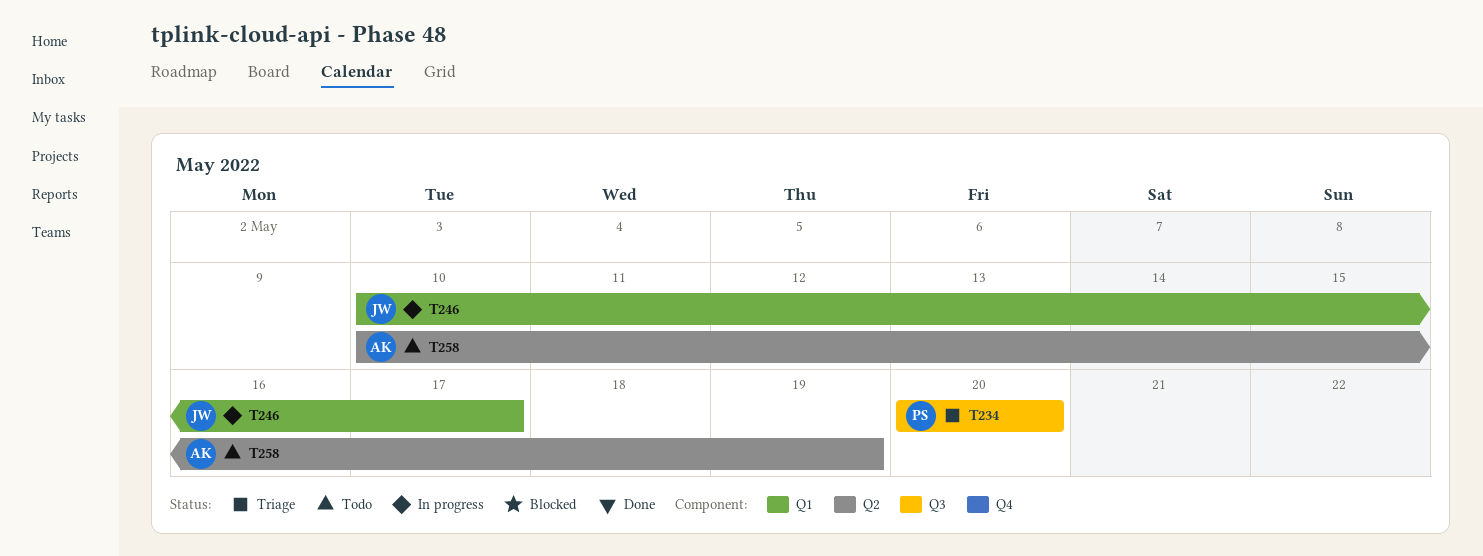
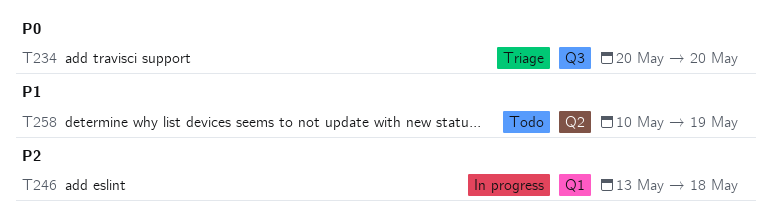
T246, start: May 10 -> May 13
T246, due: May 17 -> May 18

